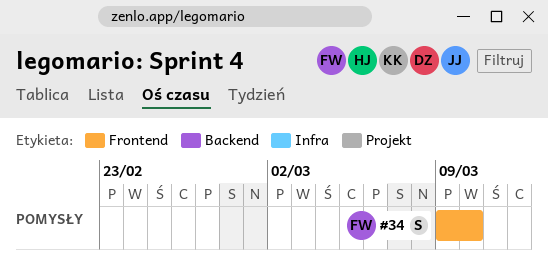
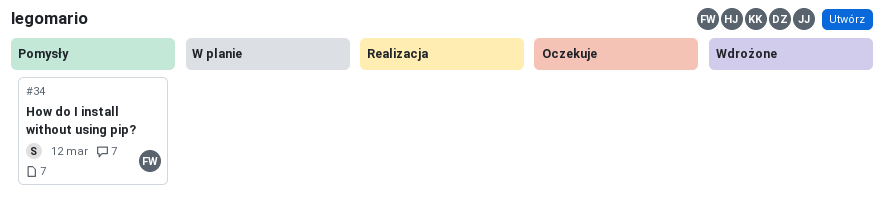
#34, due: Mar 10 -> Mar 12

